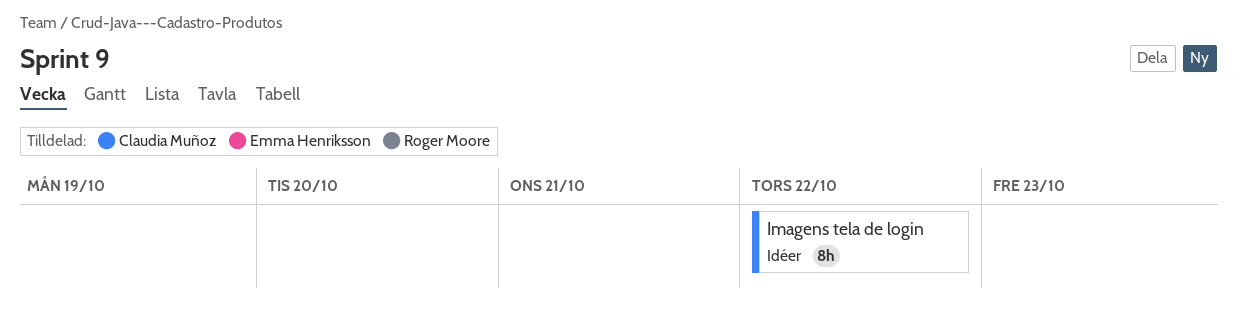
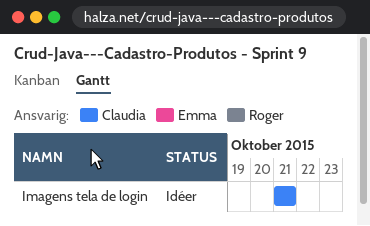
Imagens tela de login, due: Oct 22 -> Oct 21

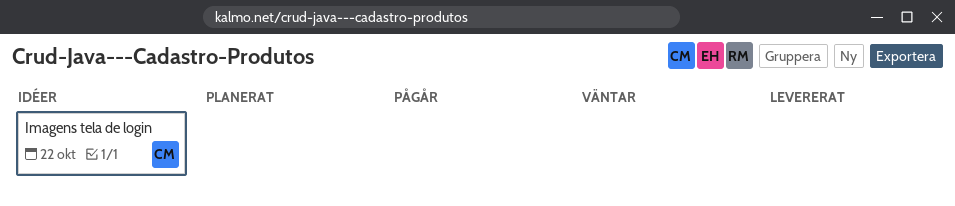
Imagens tela de login, due: Oct 21 -> Oct 22

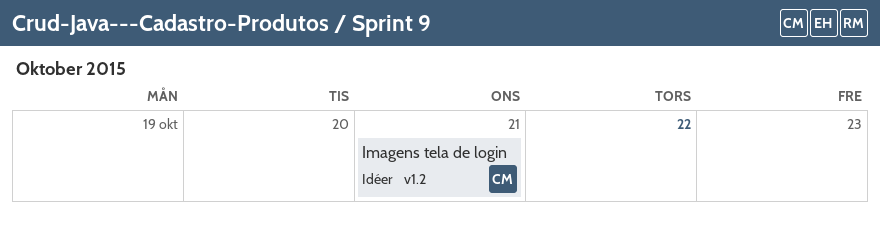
Imagens tela de login, due: Oct 22 -> Oct 21

